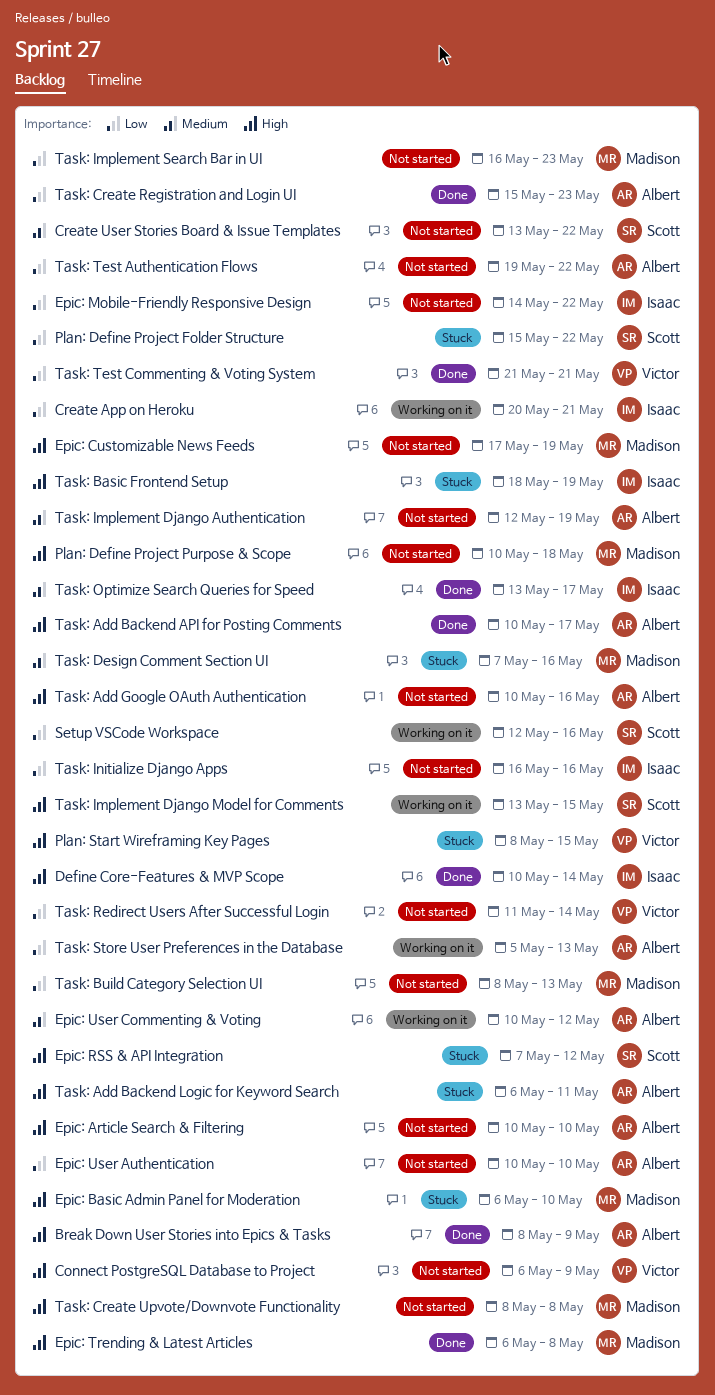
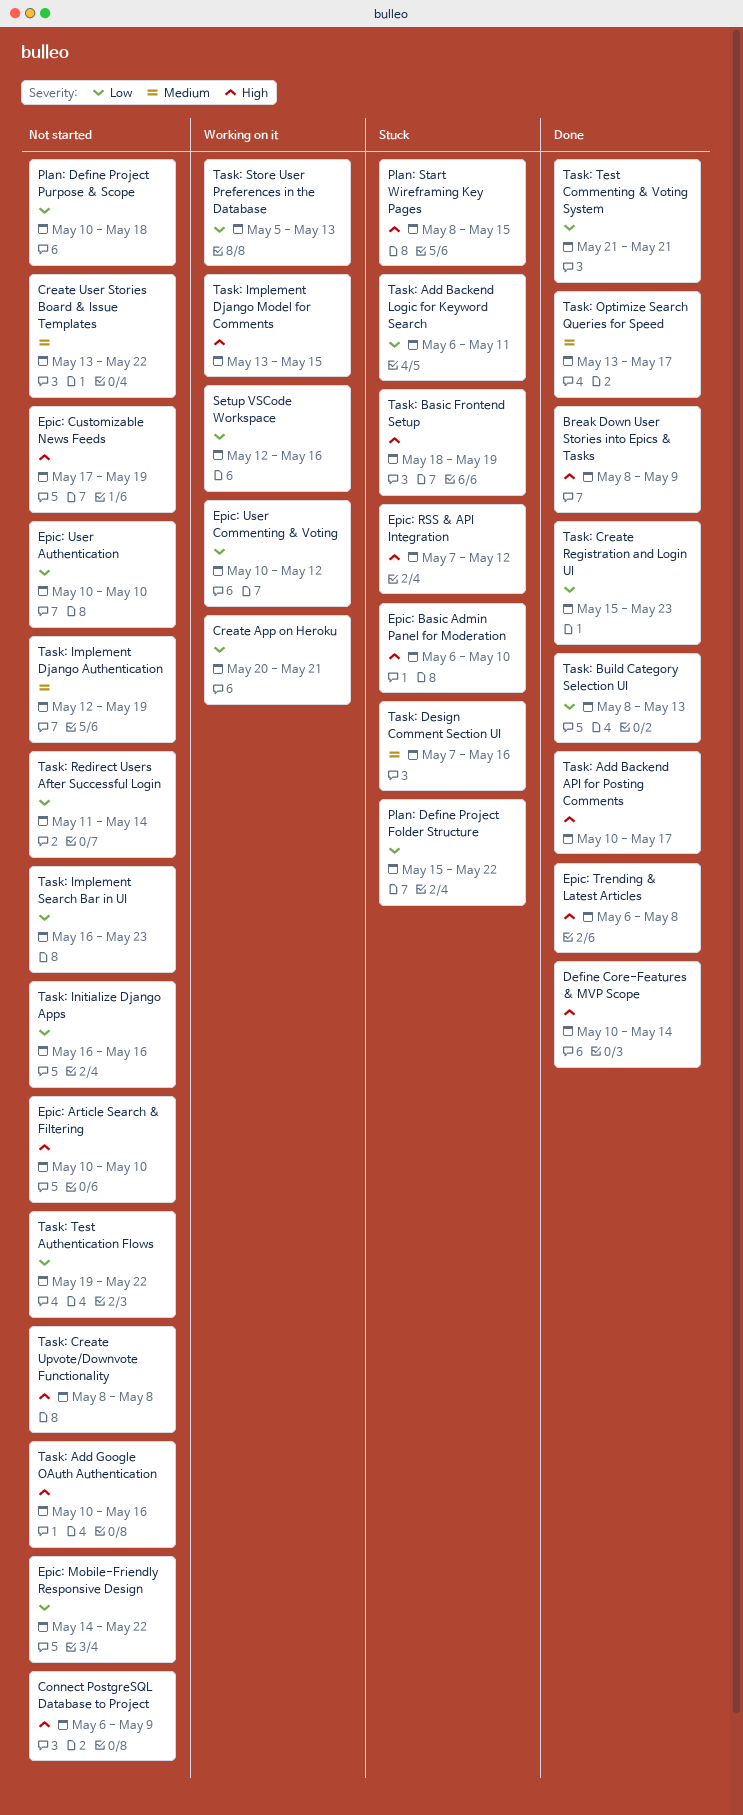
Epic: User Commenting & Voting, priority: Medium -> Low
Plan: Define Project Purpose & Scope, priority: High -> Low
Task: Add Backend Logic for Keyword Search, priority: High -> Low
Task: Build Category Selection UI, status: Not started -> Done

